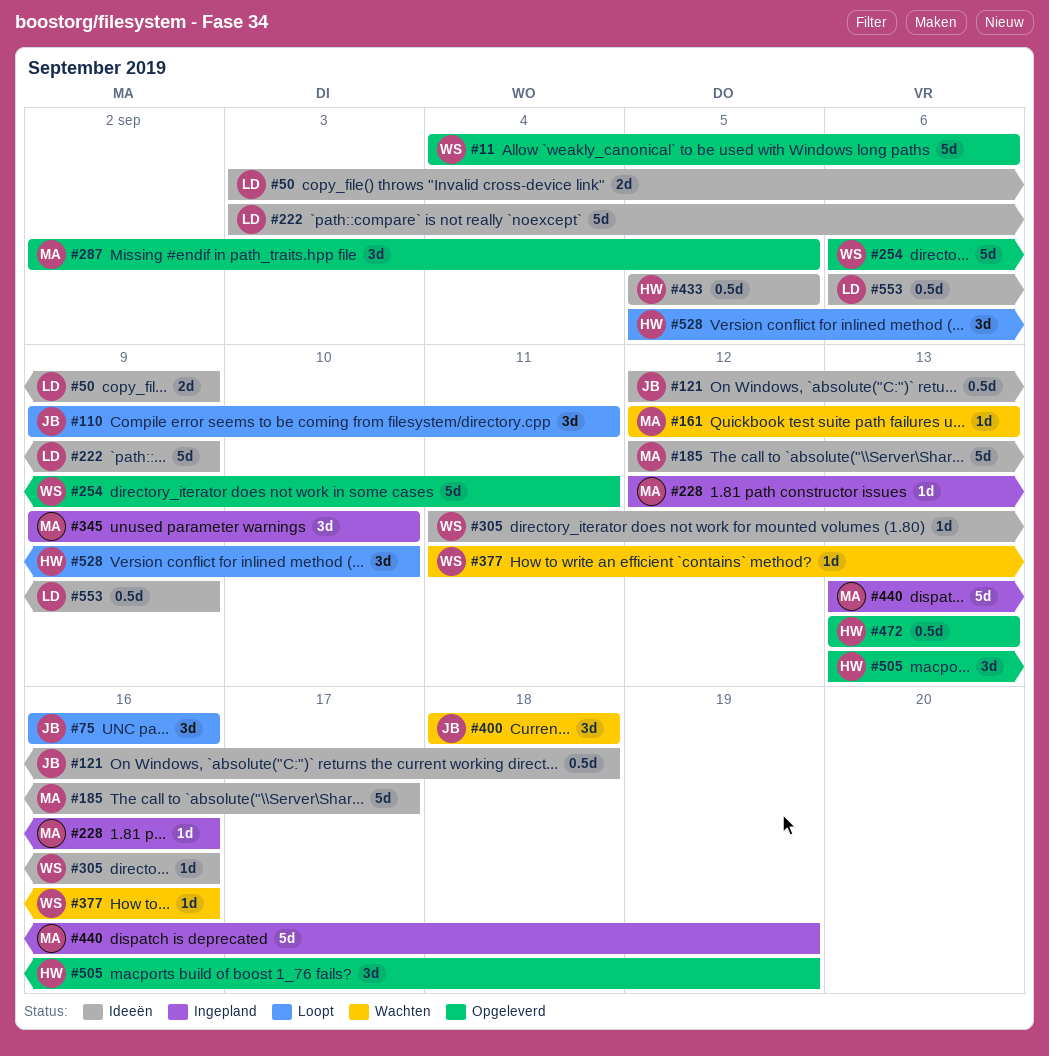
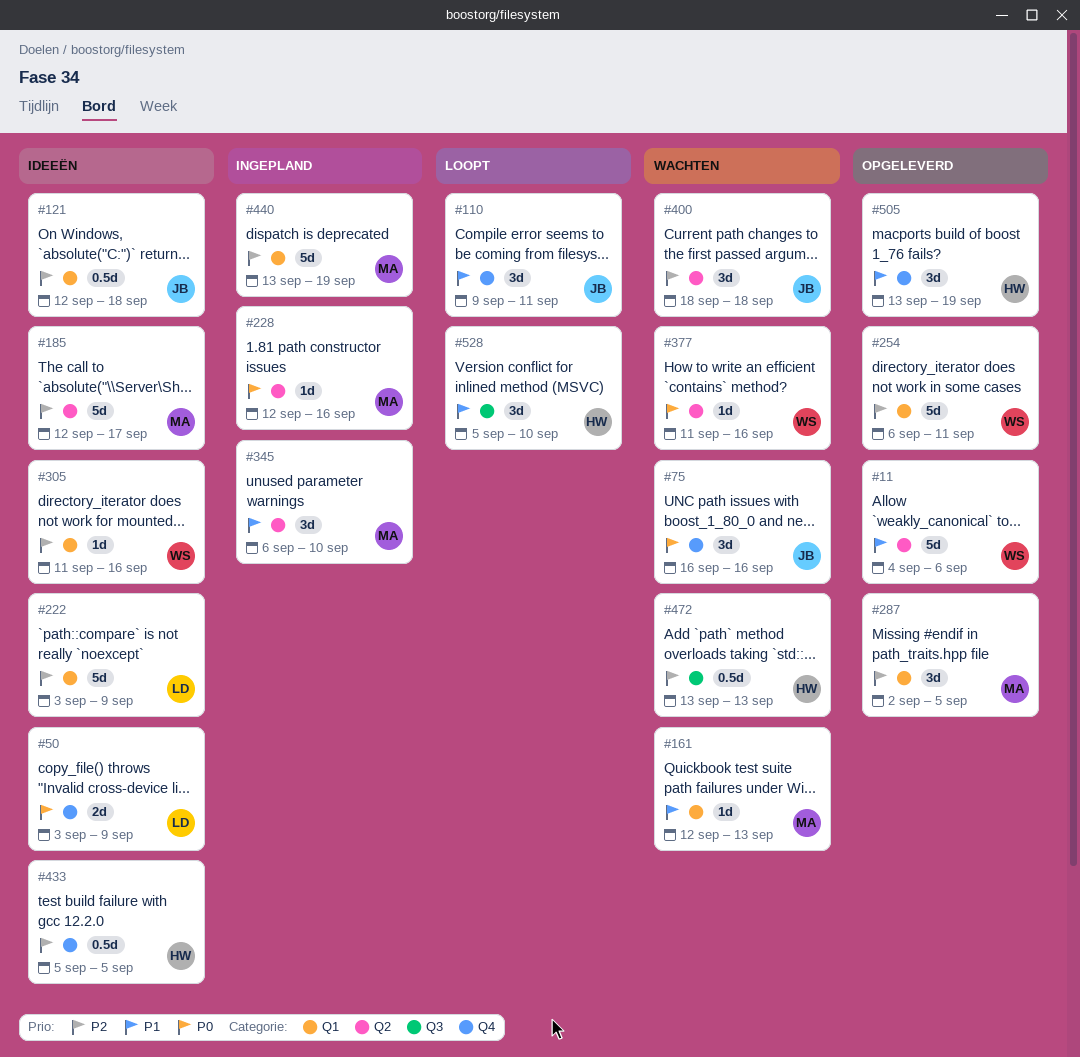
#75, status: Loopt -> Wachten
#345, start: Sep 9 -> Sep 6
#472, status: Opgeleverd -> Wachten
#553: present -> none

